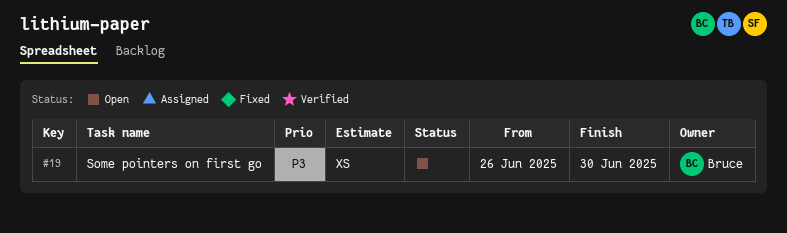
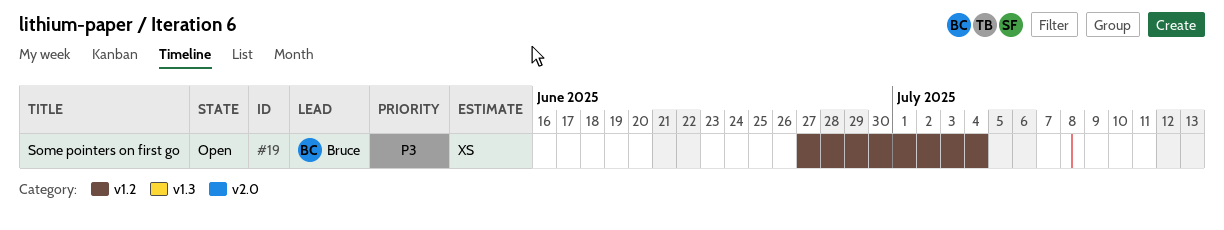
#19, start: Jun 26 -> Jun 27
#19, due: Jun 30 -> Jul 4

